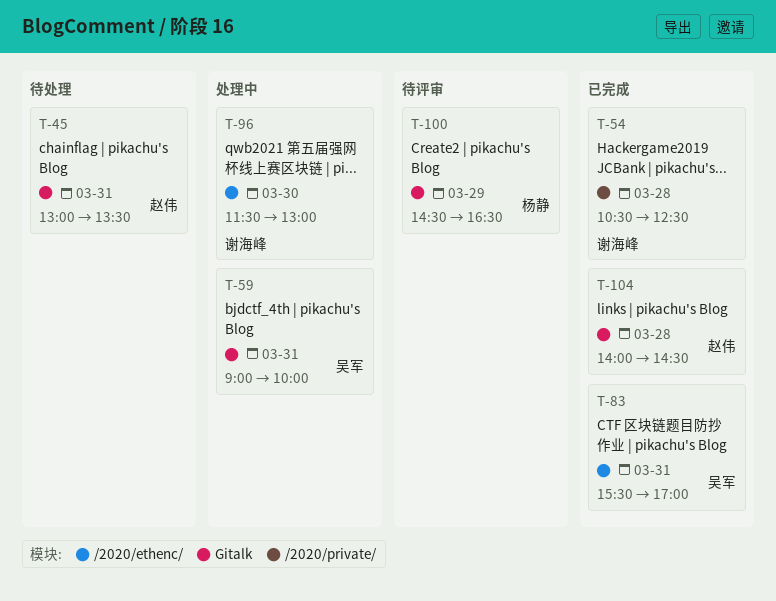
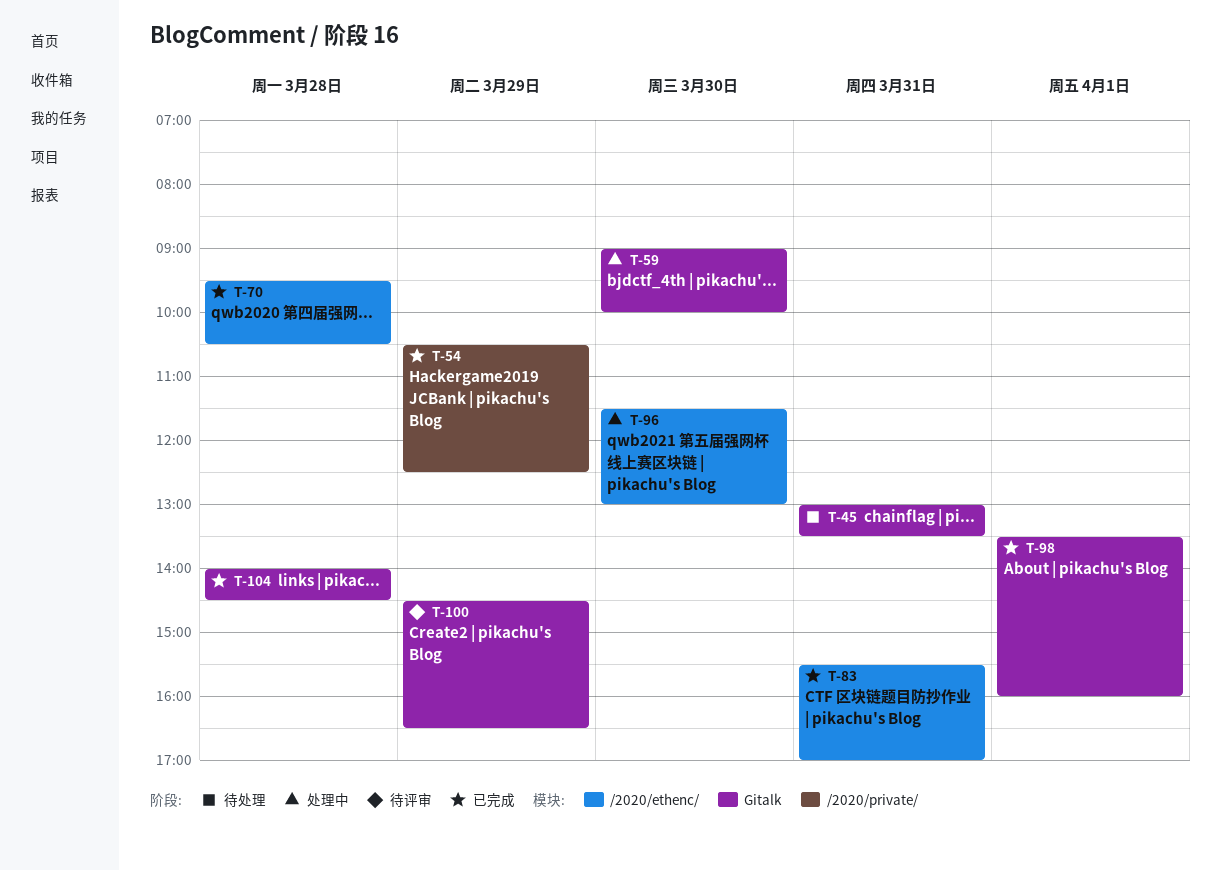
T-54, day: Mar 28 -> Mar 29
T-59, day: Mar 31 -> Mar 30
T-70: none -> present
T-98: none -> present

